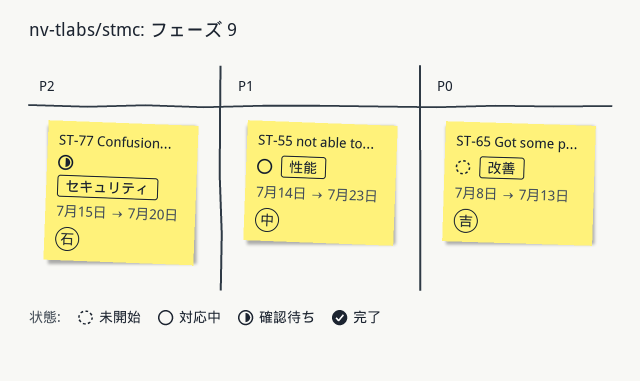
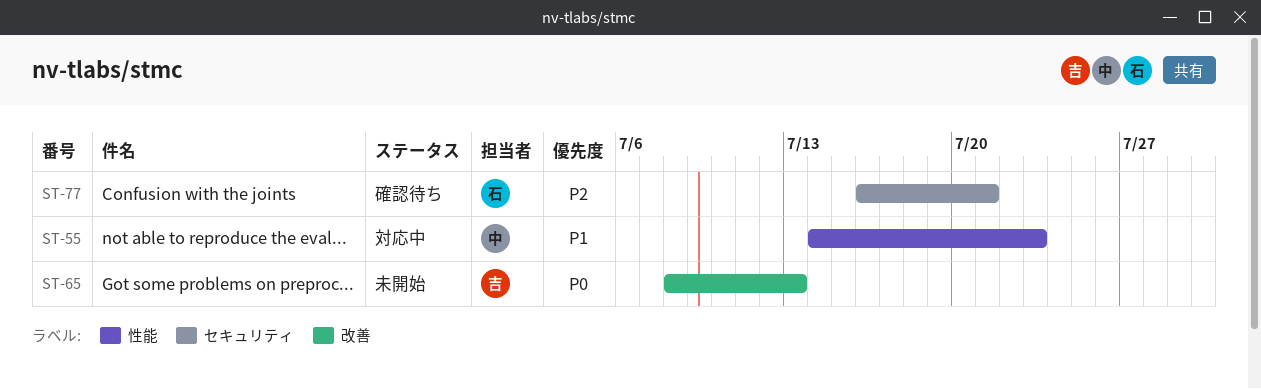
ST-77, start: Jul 15 -> Jul 16
ST-77, due: Jul 20 -> Jul 21

